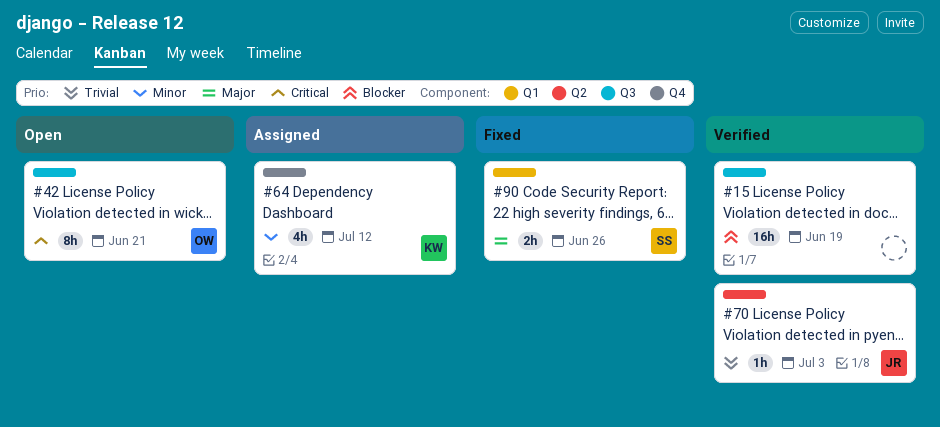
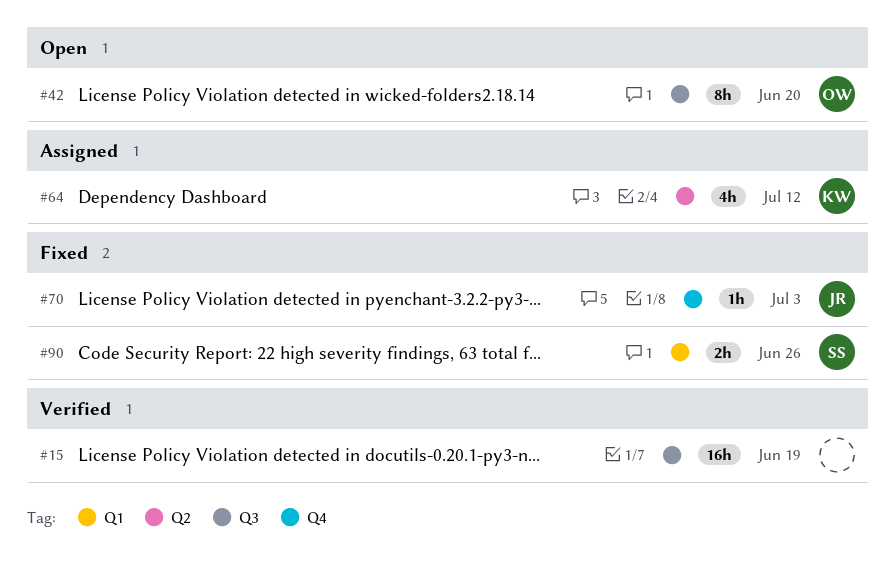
#42, due: Jun 21 -> Jun 20
#64, label: Q4 -> Q2
#70, status: Verified -> Fixed
#70, label: Q2 -> Q4

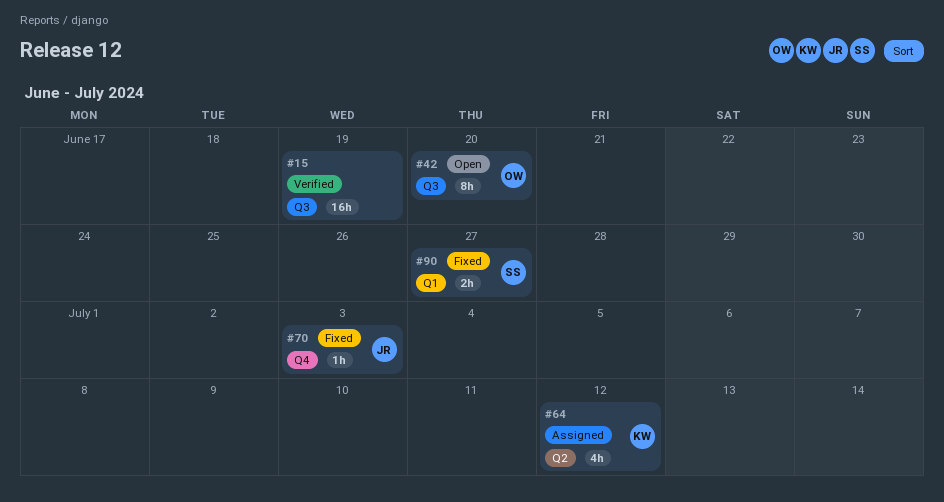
#90, due: Jun 26 -> Jun 27

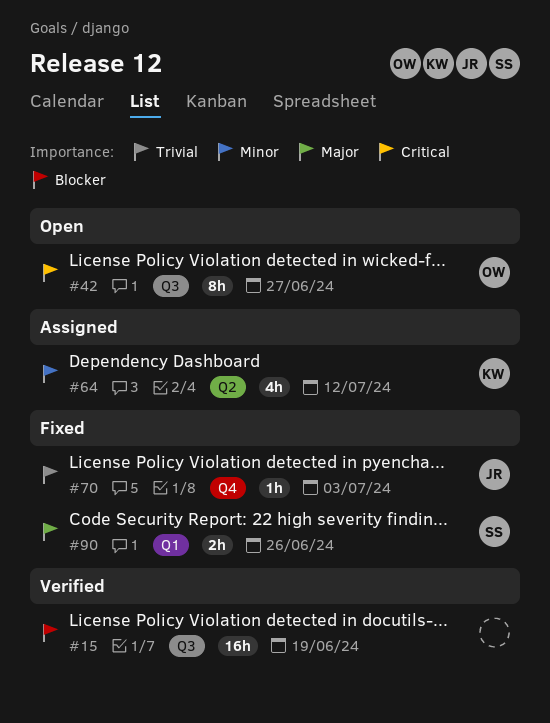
#42, due: Jun 20 -> Jun 27
#90, due: Jun 27 -> Jun 26

